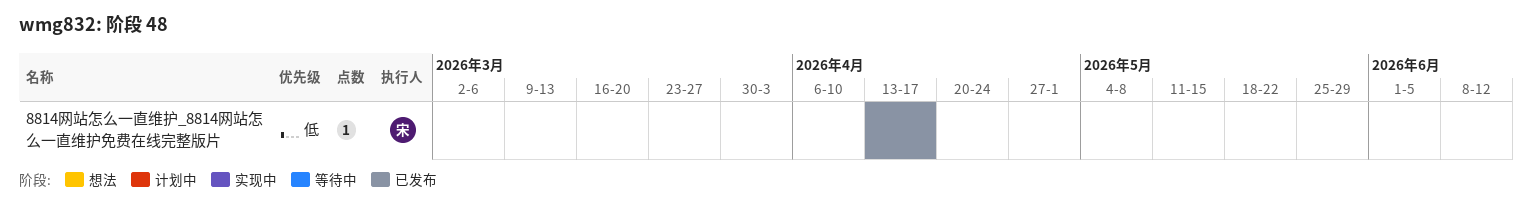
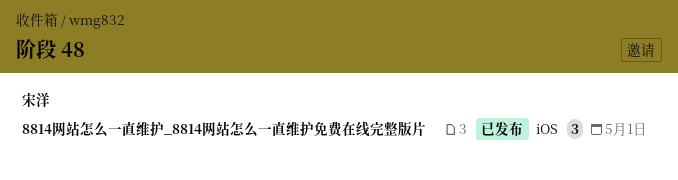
8814网站怎么一直维护_8814网站怎么一直维护免费在线完整版片, estimate: 1 -> 3
8814网站怎么一直维护_8814网站怎么一直维护免费在线完整版片, due: Apr 17 -> May 1

